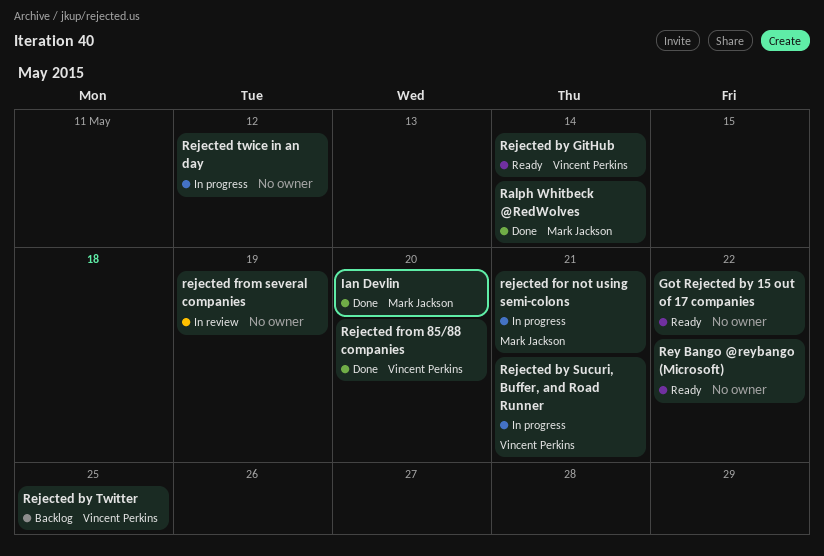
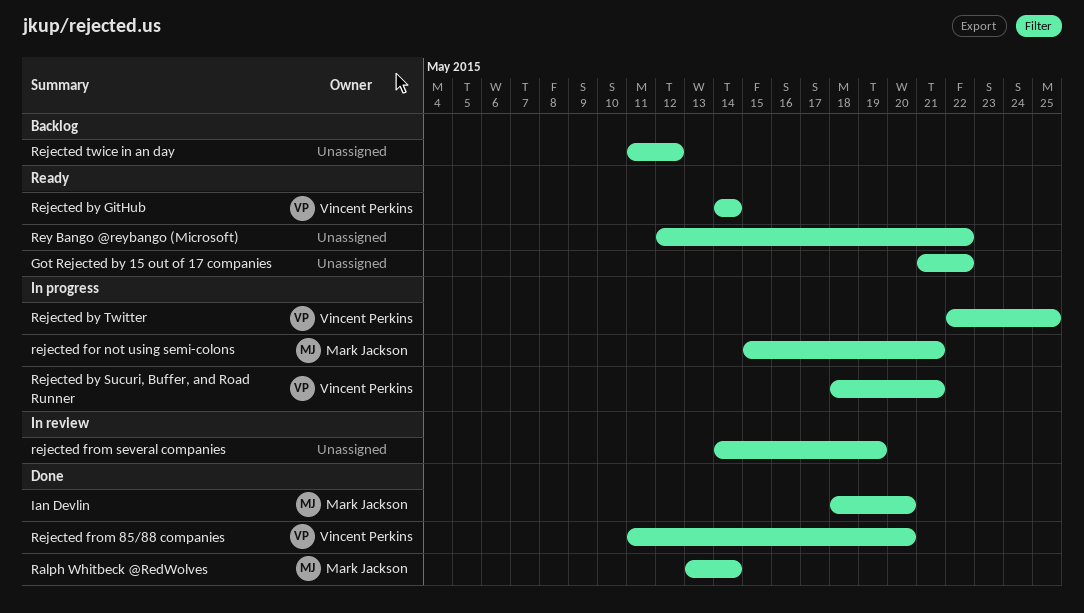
Rejected by Twitter, status: Backlog -> In progress
Rejected twice in an day, status: In progress -> Backlog

